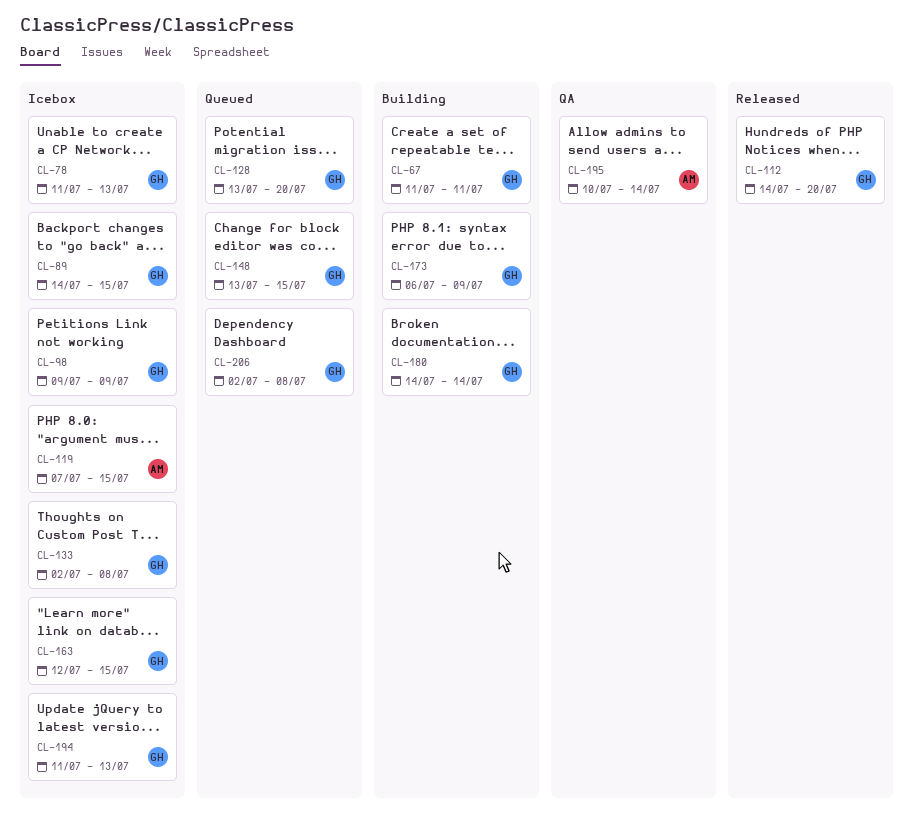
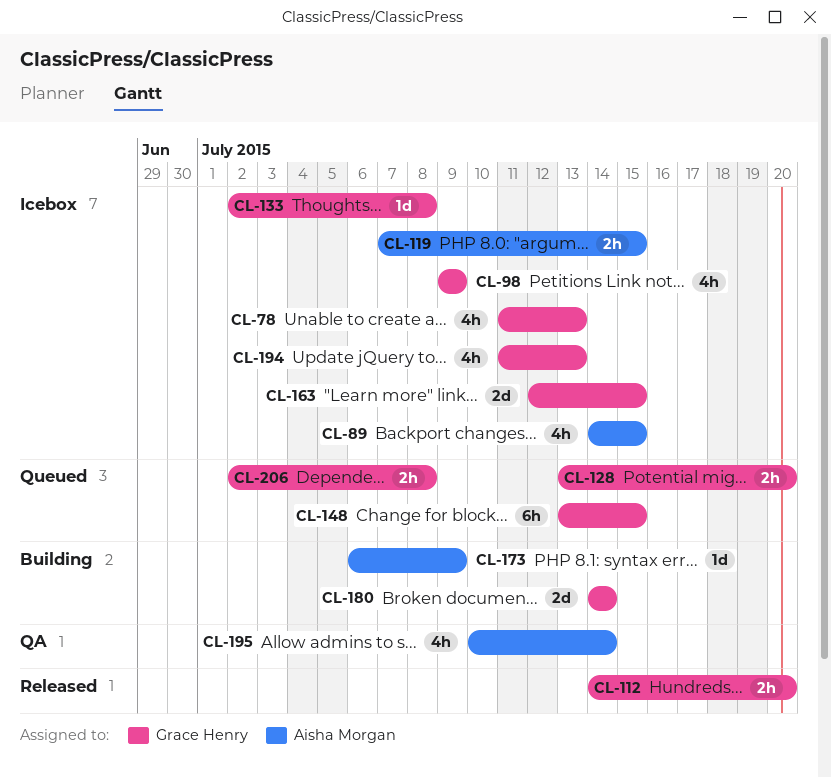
CL-67: present -> none
CL-89, owner: Grace Henry -> Aisha Morgan
CL-173, owner: Grace Henry -> Aisha Morgan

